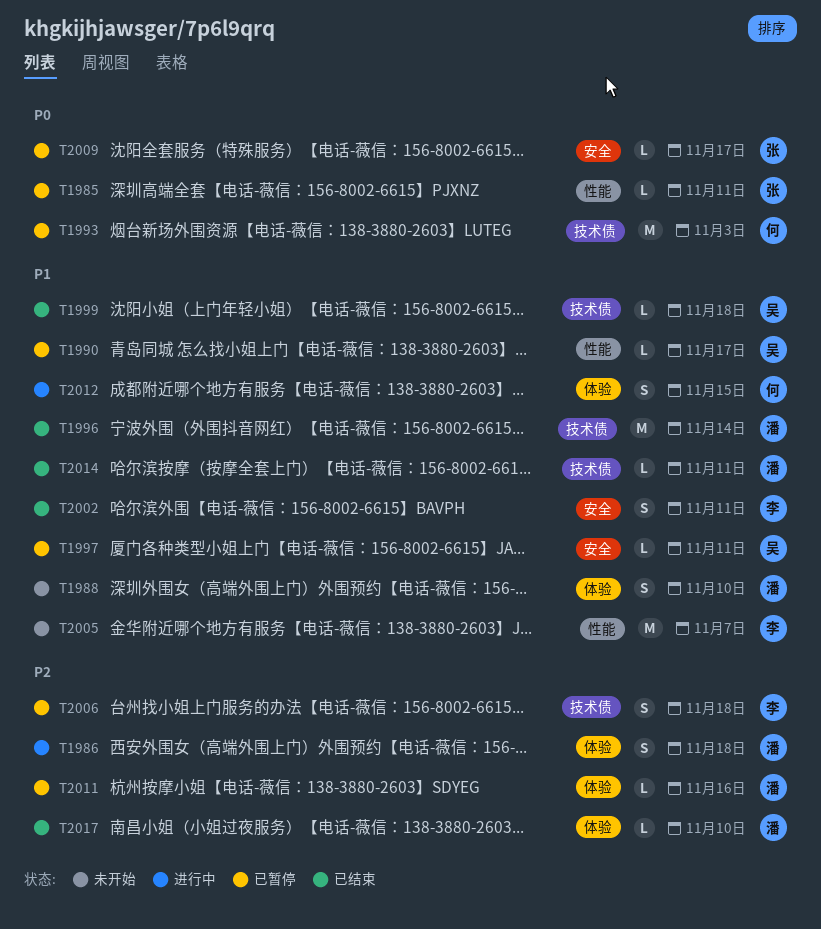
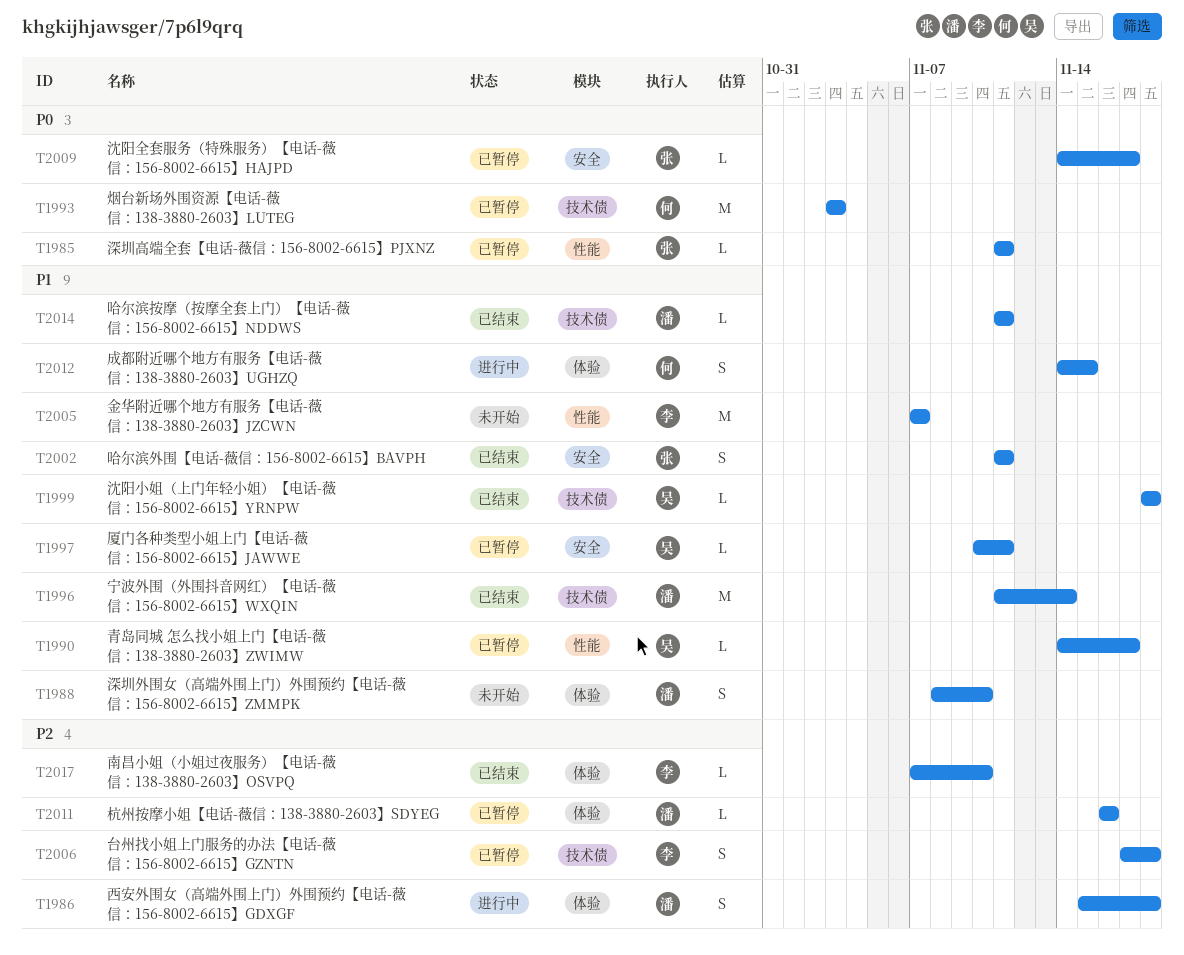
T2002, owner: 李 -> 张
T2017, owner: 潘 -> 李

